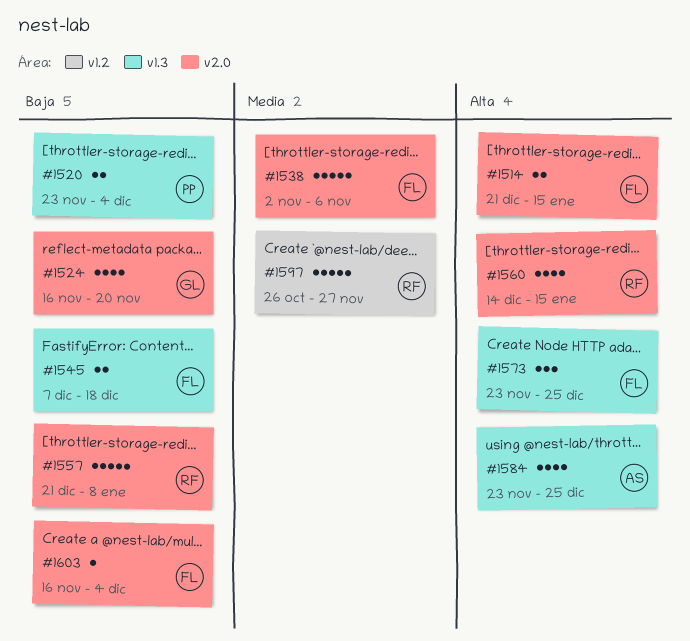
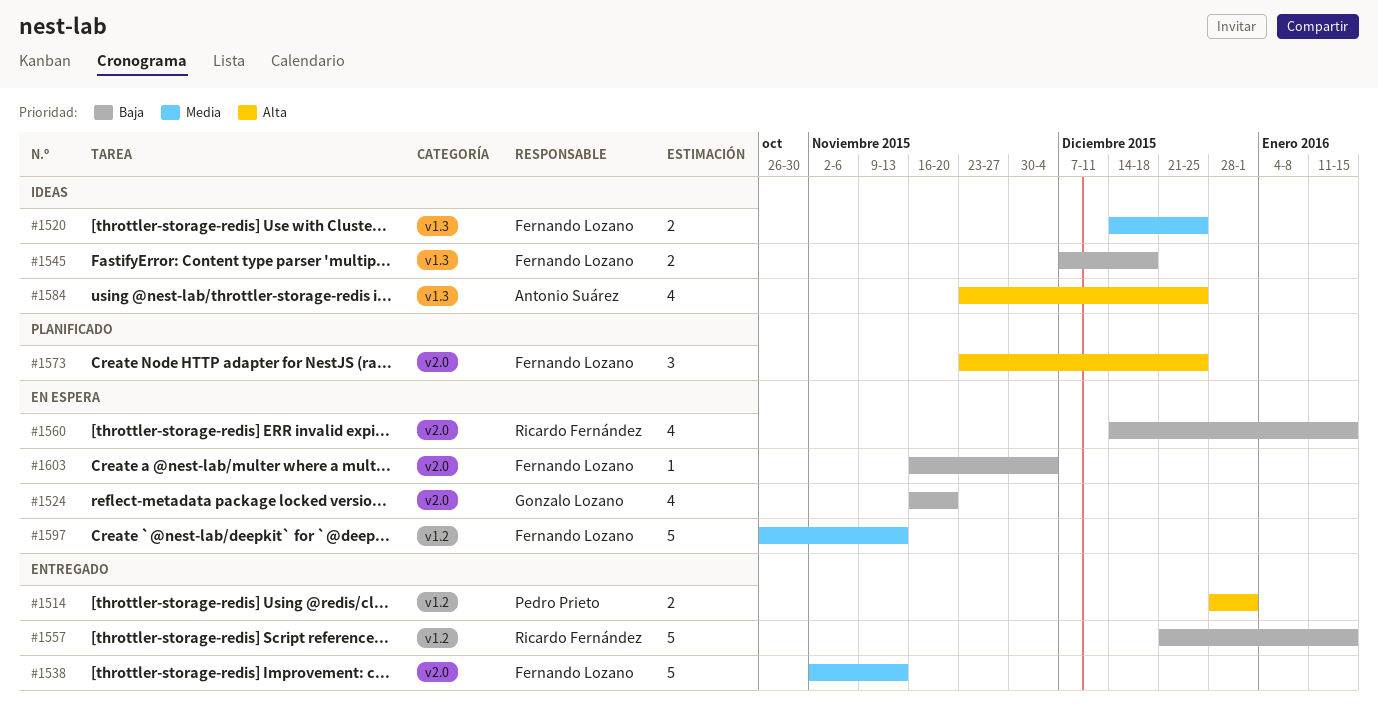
#1514, owner: Fernando Lozano -> Pedro Prieto
#1514, label: v2.0 -> v1.2
#1514, start: Dec 21 -> Dec 28
#1514, due: Jan 15 -> Jan 1
#1520, owner: Pedro Prieto -> Fernando Lozano
#1520, priority: Baja -> Media
#1520, start: Nov 23 -> Dec 14
#1520, due: Dec 4 -> Dec 25
#1538, due: Nov 6 -> Nov 13
#1557, label: v2.0 -> v1.2
#1557, due: Jan 8 -> Jan 15
#1560, priority: Alta -> Baja
#1573, label: v1.3 -> v2.0
#1597, owner: Ricardo Fernández -> Fernando Lozano
#1597, due: Nov 27 -> Nov 13

